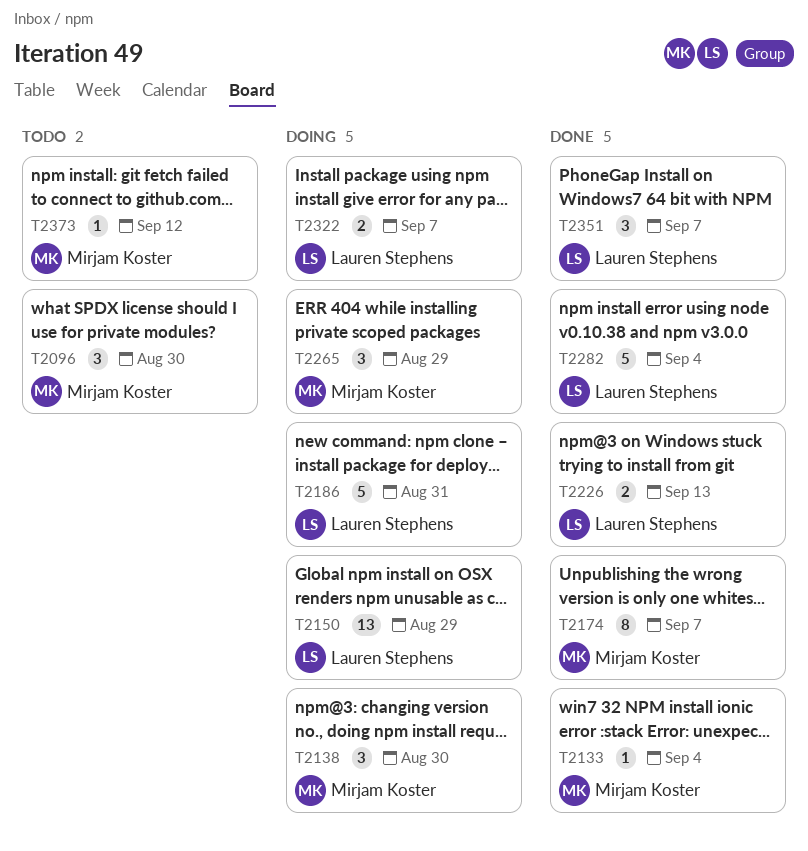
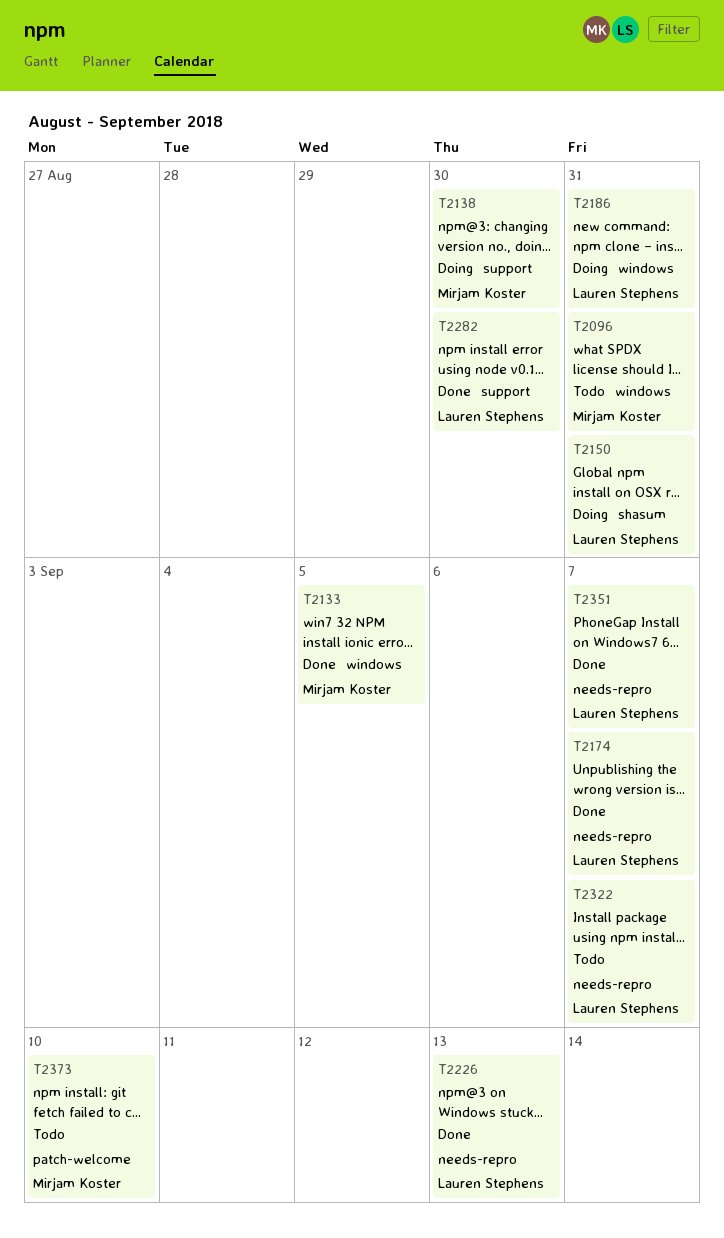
T2096, due: Aug 30 -> Aug 31
T2133, due: Sep 4 -> Sep 5
T2150, due: Aug 29 -> Aug 31
T2174, owner: Mirjam Koster -> Lauren Stephens
T2265: present -> none
T2282, due: Sep 4 -> Aug 30
T2322, status: Doing -> Todo
T2373, due: Sep 12 -> Sep 10

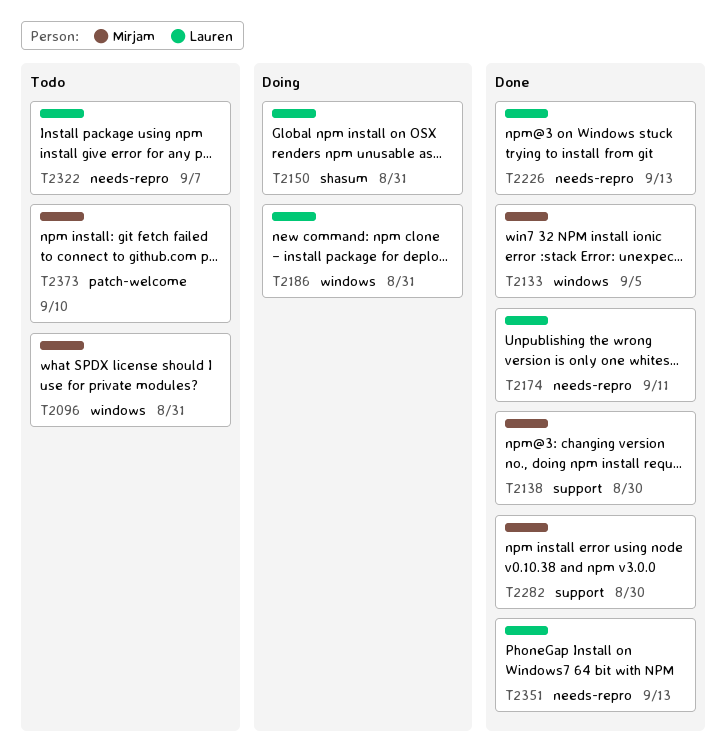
T2138, status: Doing -> Done
T2174, due: Sep 7 -> Sep 11
T2282, owner: Lauren Stephens -> Mirjam Koster
T2351, due: Sep 7 -> Sep 13

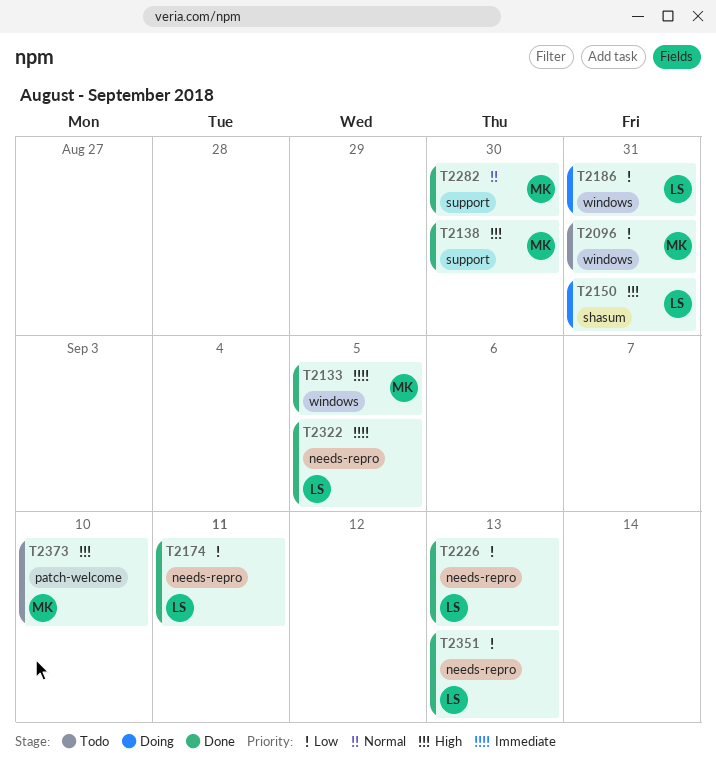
T2322, status: Todo -> Done
T2322, due: Sep 7 -> Sep 5

